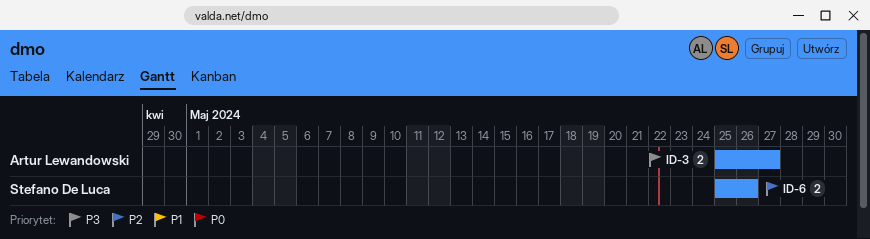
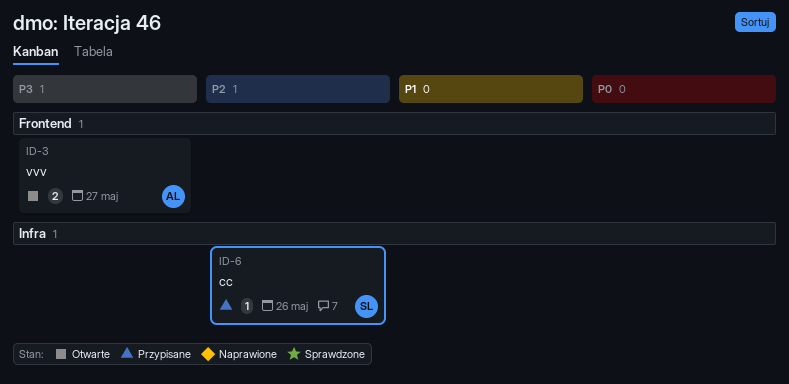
ID-6, estimate: 2 -> 1

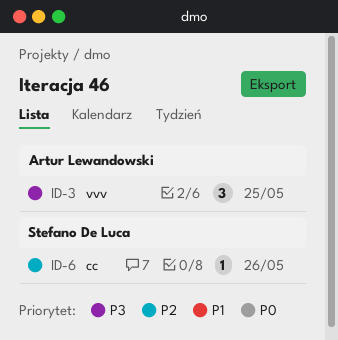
ID-3, estimate: 2 -> 3
ID-3, due: May 27 -> May 25

